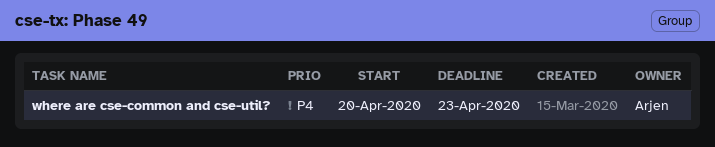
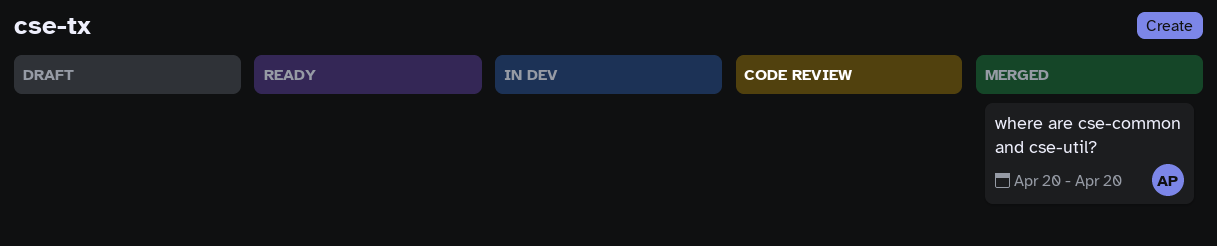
where are cse-common and cse-util?, due: Apr 23 -> Apr 20

